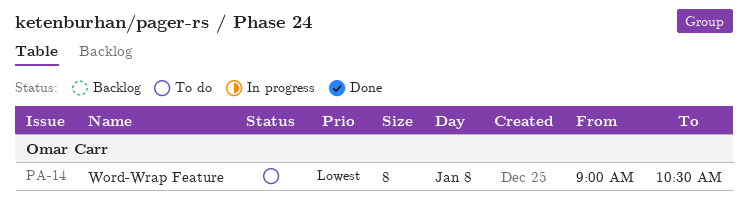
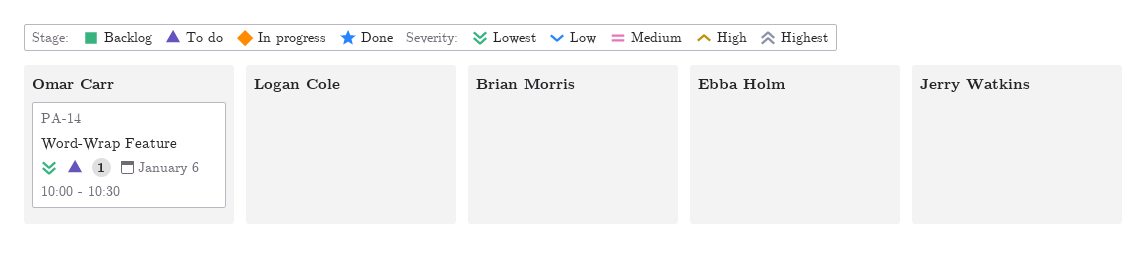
PA-14, estimate: 8 -> 1
PA-14, day: Jan 8 -> Jan 6
PA-14, begins: 09:00 -> 10:00

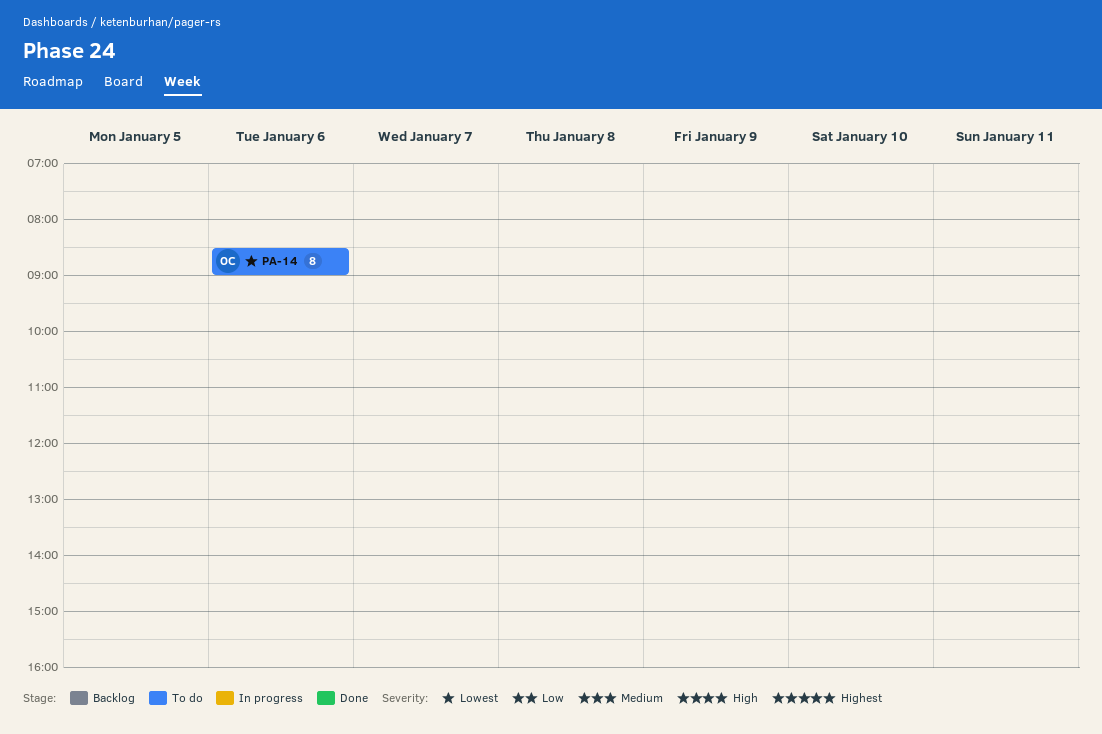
PA-14, estimate: 1 -> 8
PA-14, begins: 10:00 -> 08:30
PA-14, ends: 10:30 -> 09:00

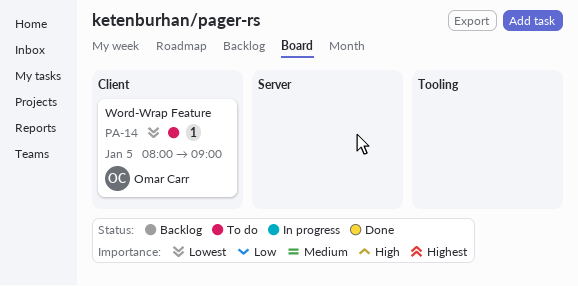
PA-14, estimate: 8 -> 1
PA-14, day: Jan 6 -> Jan 5
PA-14, begins: 08:30 -> 08:00

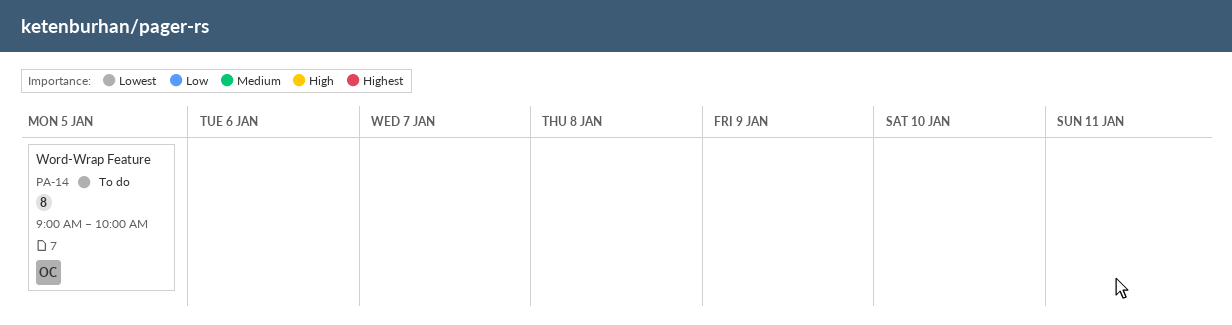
PA-14, estimate: 1 -> 8
PA-14, begins: 08:00 -> 09:00
PA-14, ends: 09:00 -> 10:00

